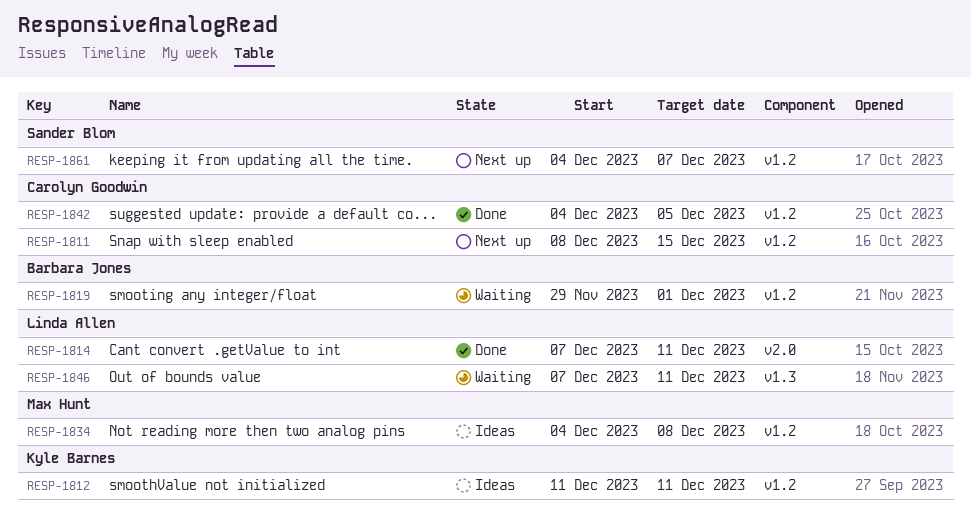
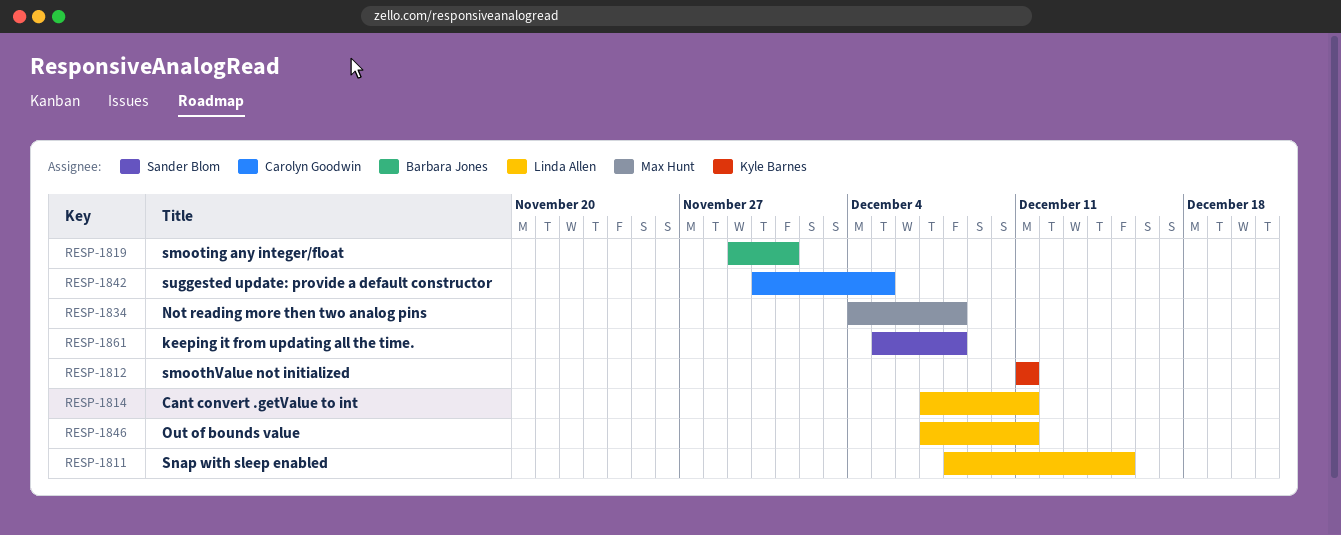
RESP-1811, owner: Carolyn Goodwin -> Linda Allen
RESP-1842, start: Dec 4 -> Nov 30
RESP-1861, start: Dec 4 -> Dec 5
RESP-1861, due: Dec 7 -> Dec 8

